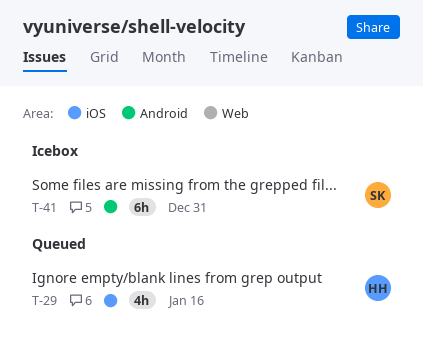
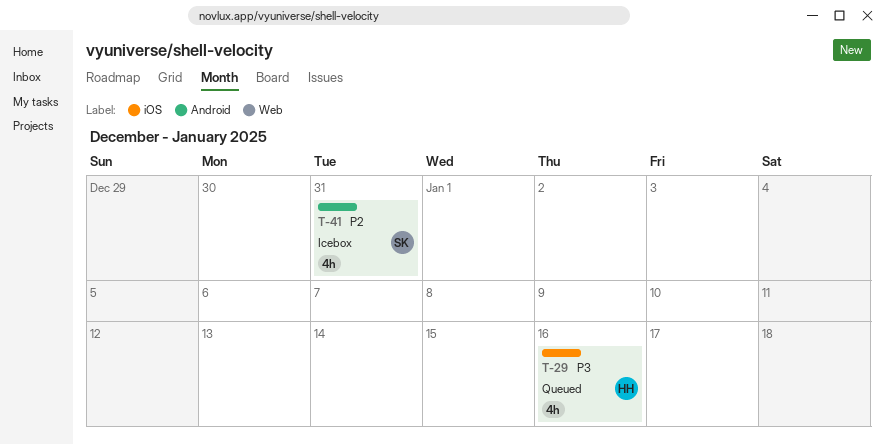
T-41, estimate: 6h -> 4h

